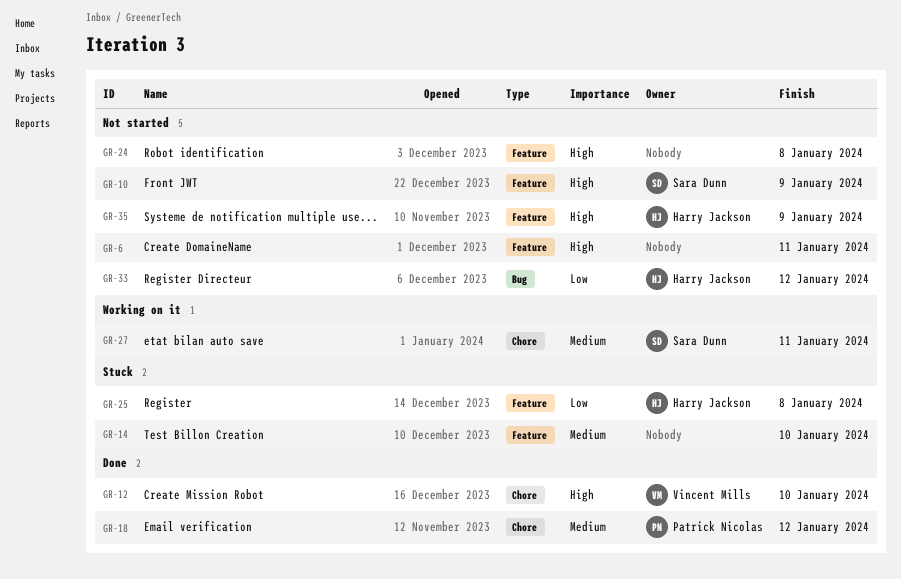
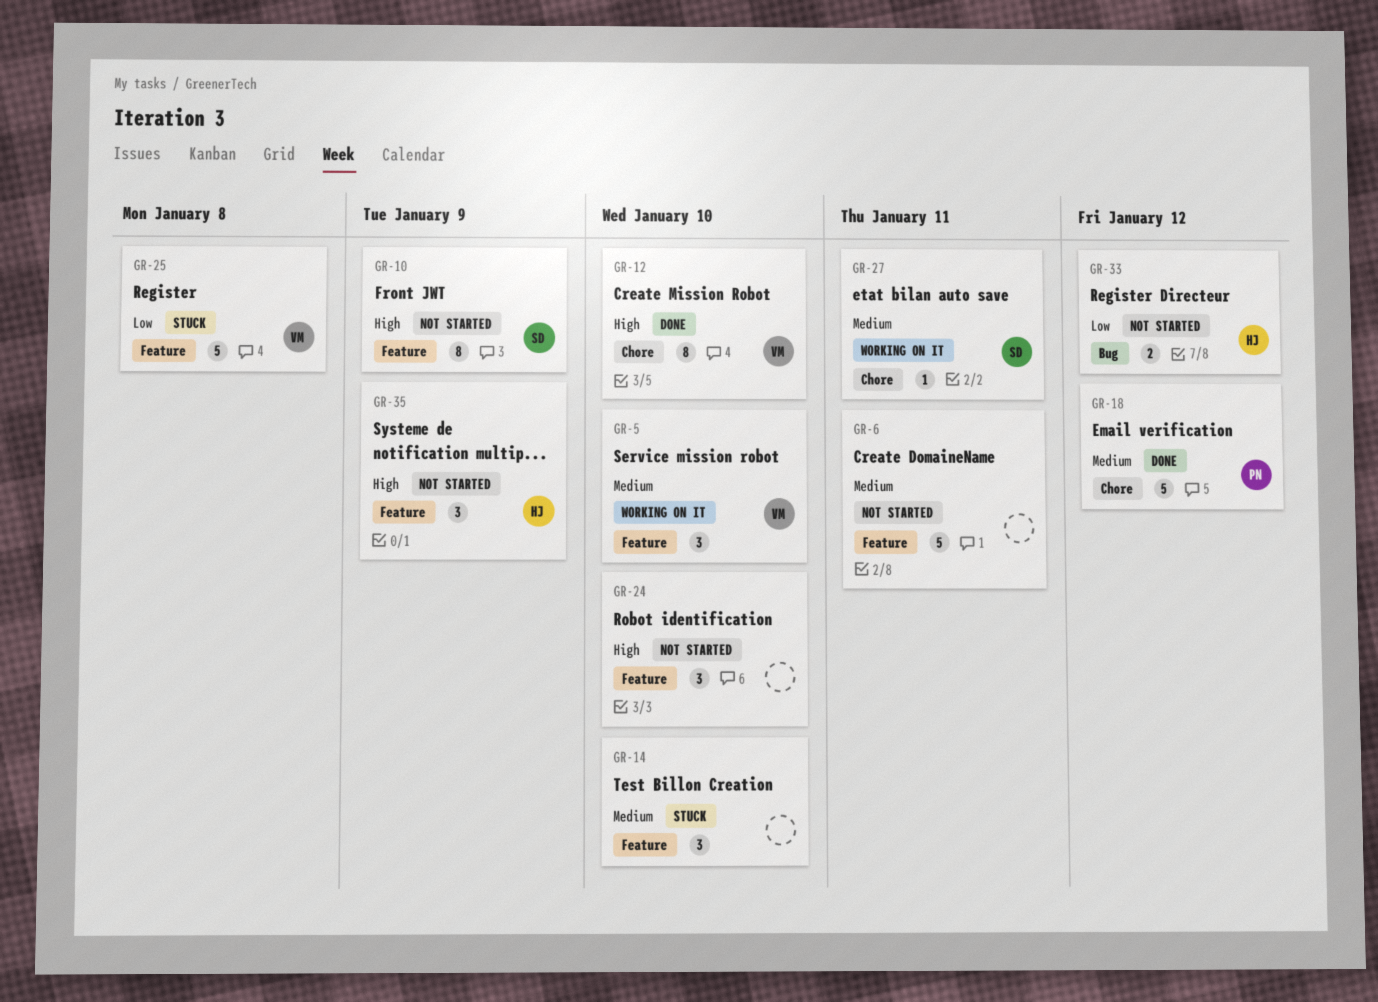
GR-5: none -> present
GR-6, priority: High -> Medium
GR-24, due: Jan 8 -> Jan 10
GR-25, owner: Harry Jackson -> Vincent Mills

